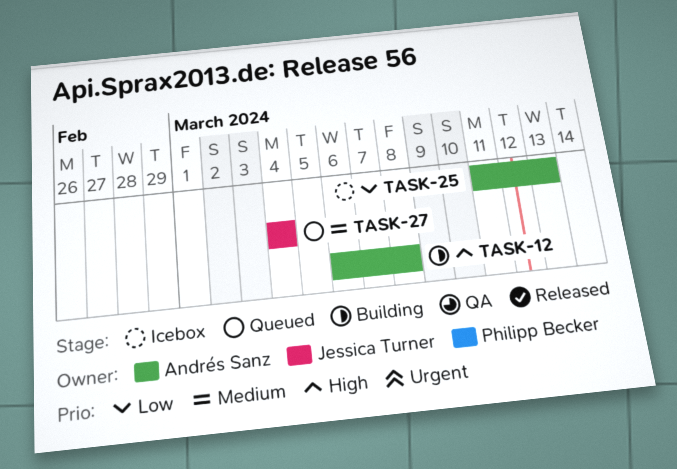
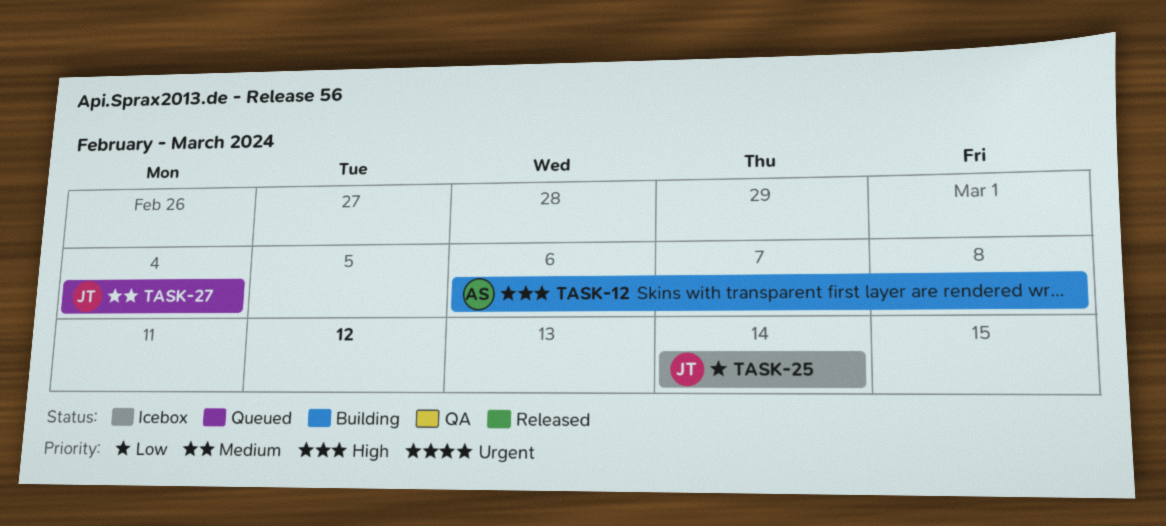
TASK-25, owner: Andrés Sanz -> Jessica Turner
TASK-25, start: Mar 11 -> Mar 14
TASK-25, due: Mar 13 -> Mar 14

